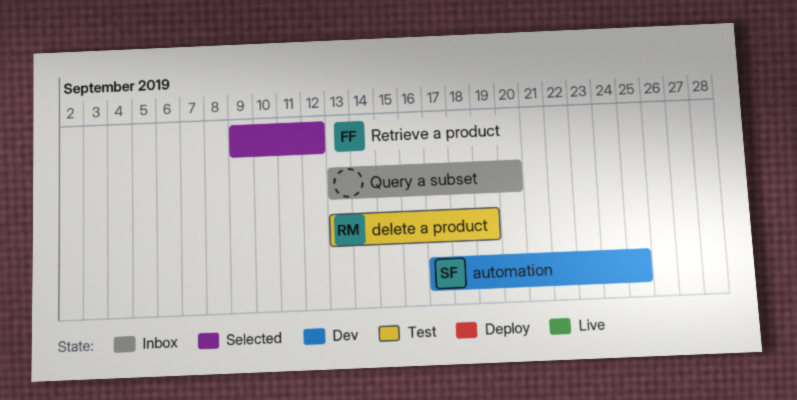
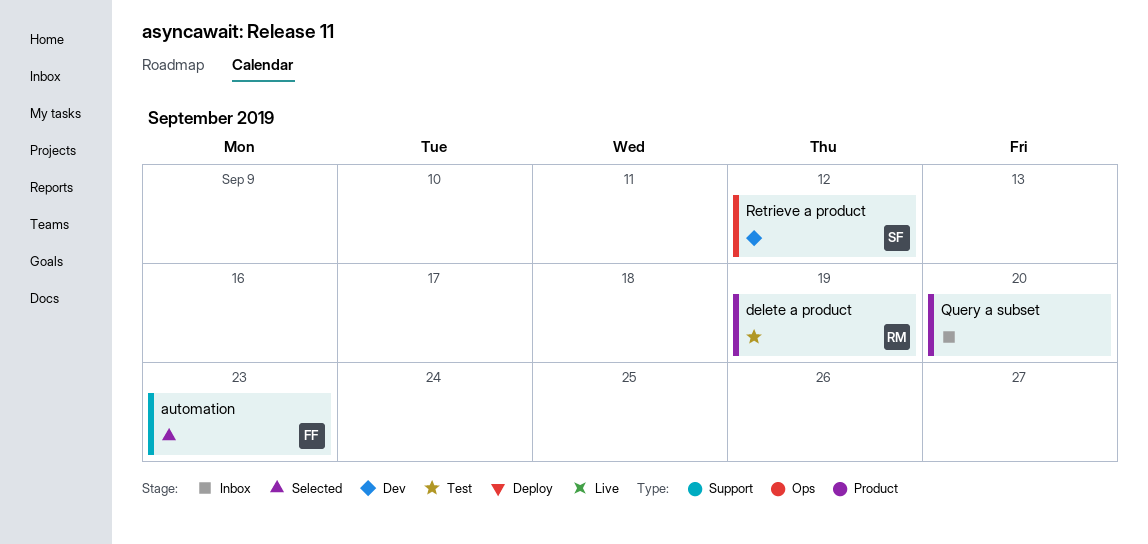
automation, status: Dev -> Selected
automation, owner: SF -> FF
automation, due: Sep 25 -> Sep 23
Retrieve a product, status: Selected -> Dev
Retrieve a product, owner: FF -> SF

